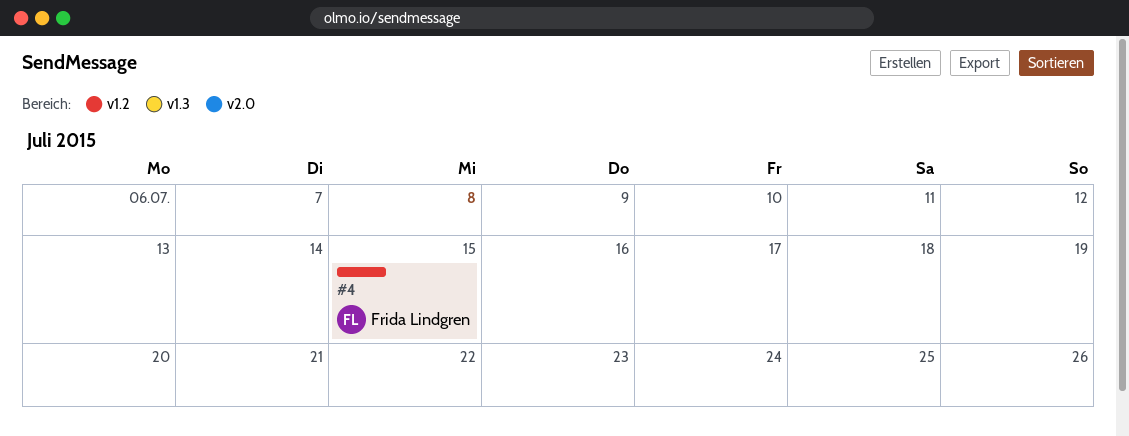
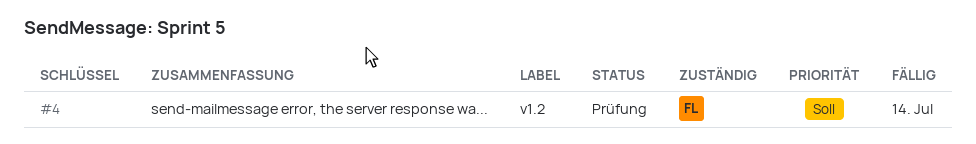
#4, due: Jul 15 -> Jul 14

